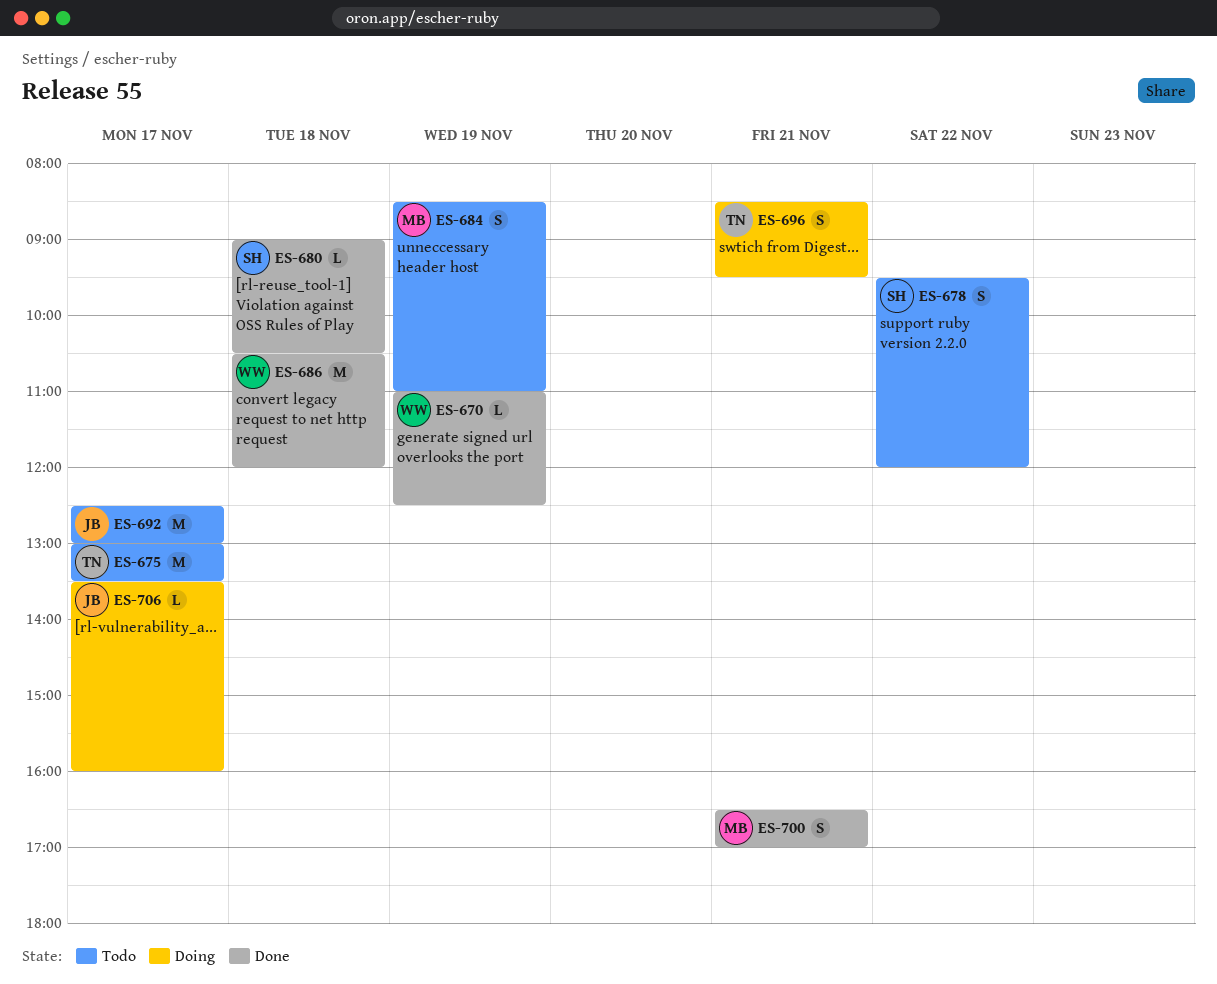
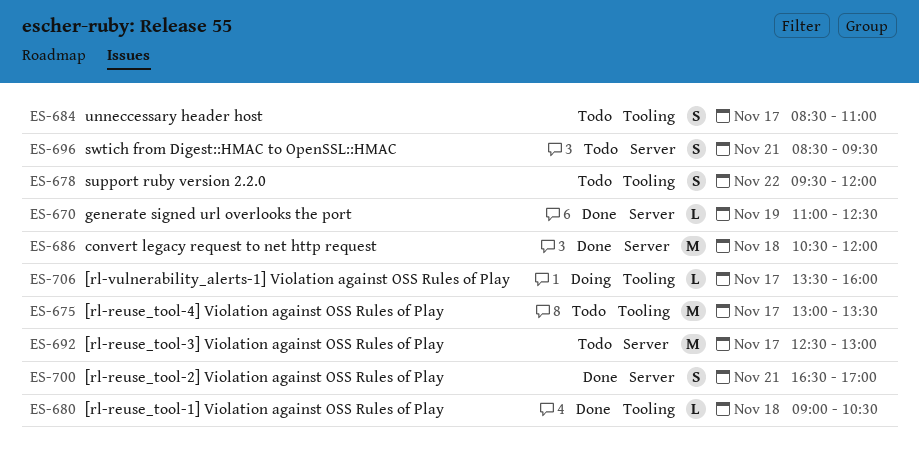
ES-684, day: Nov 19 -> Nov 17
ES-696, status: Doing -> Todo

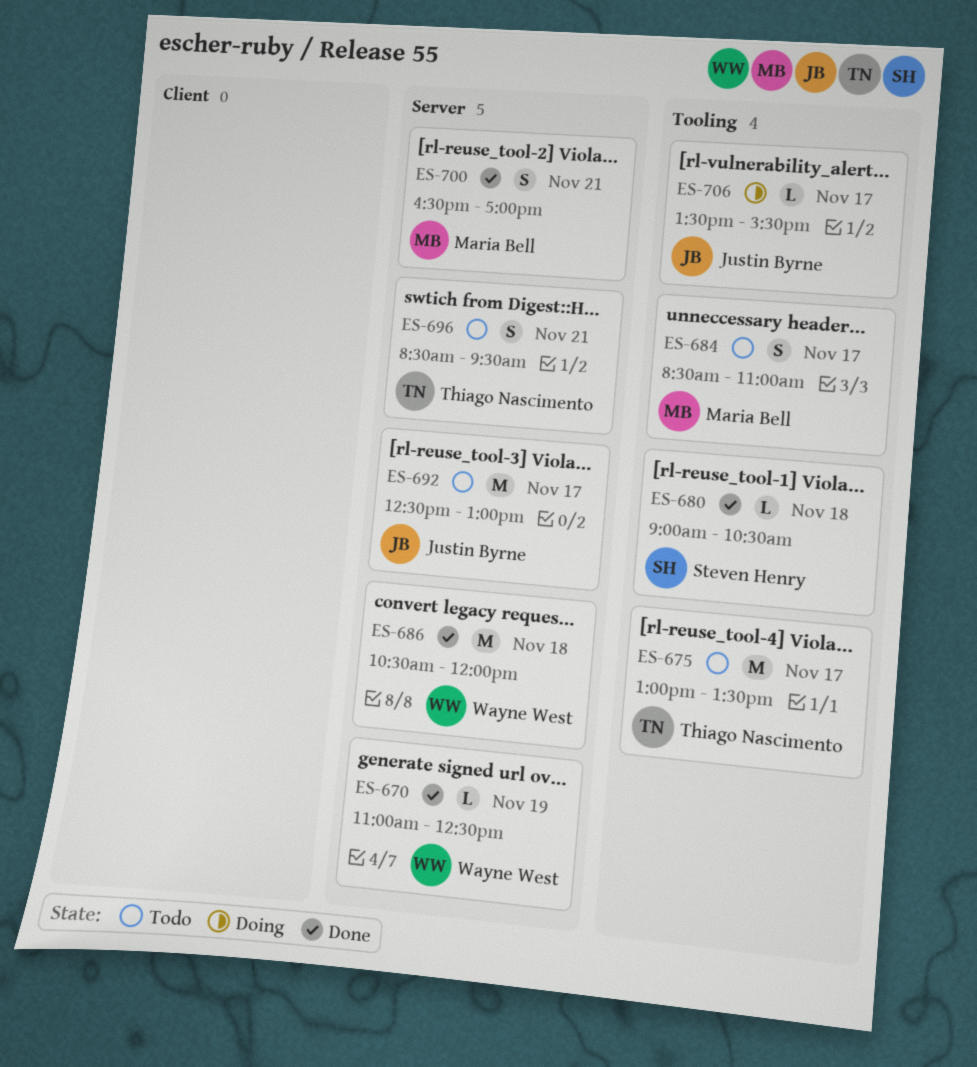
ES-678: present -> none
ES-706, ends: 16:00 -> 15:30

